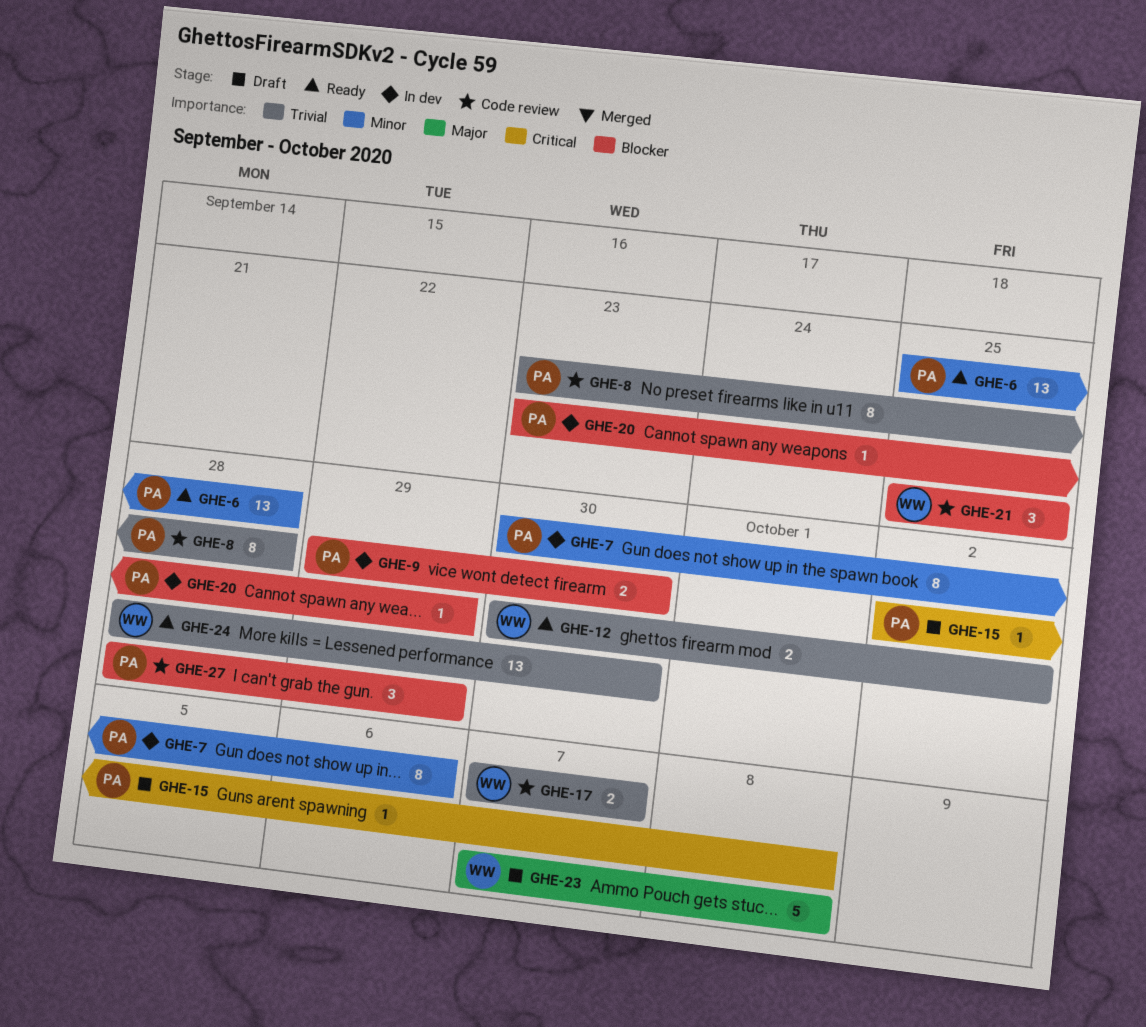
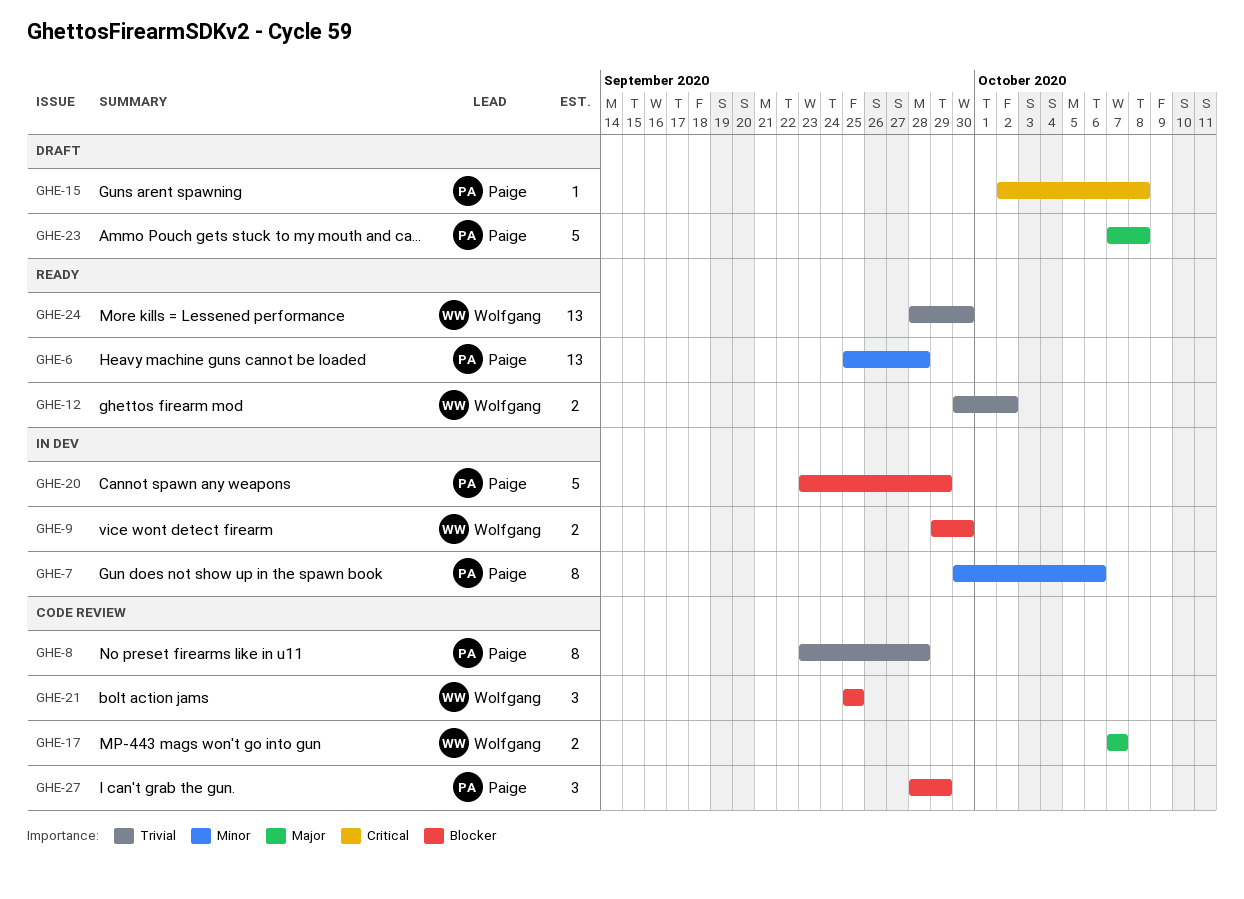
GHE-9, owner: Paige -> Wolfgang
GHE-17, priority: Trivial -> Major
GHE-20, estimate: 1 -> 5
GHE-23, owner: Wolfgang -> Paige

